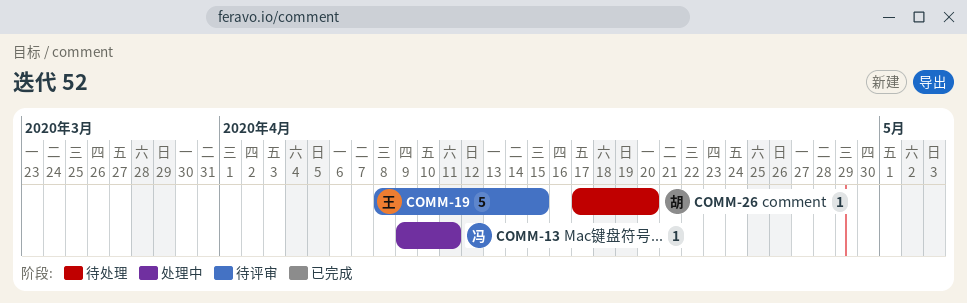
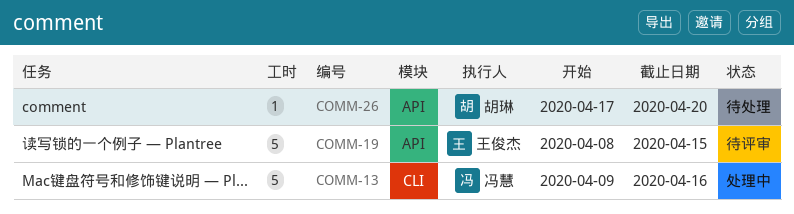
COMM-13, estimate: 1 -> 5
COMM-13, due: Apr 11 -> Apr 16

